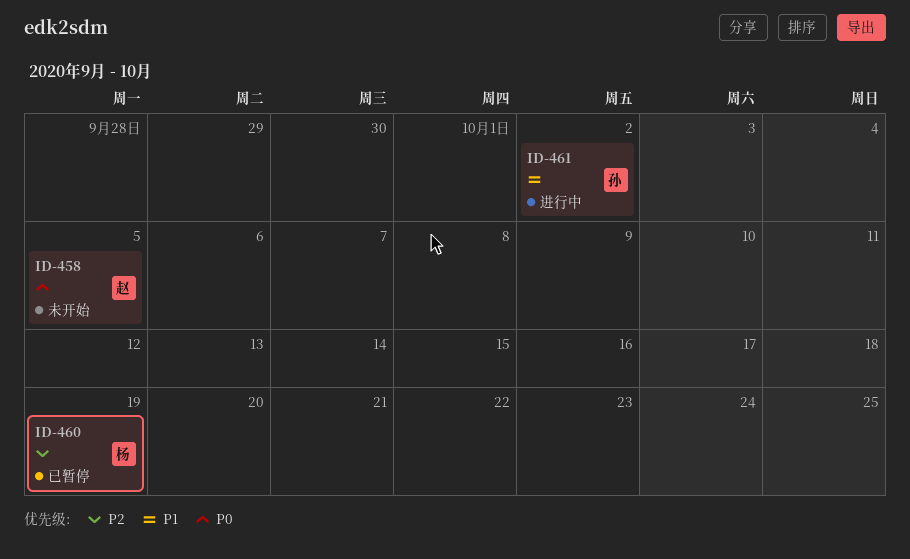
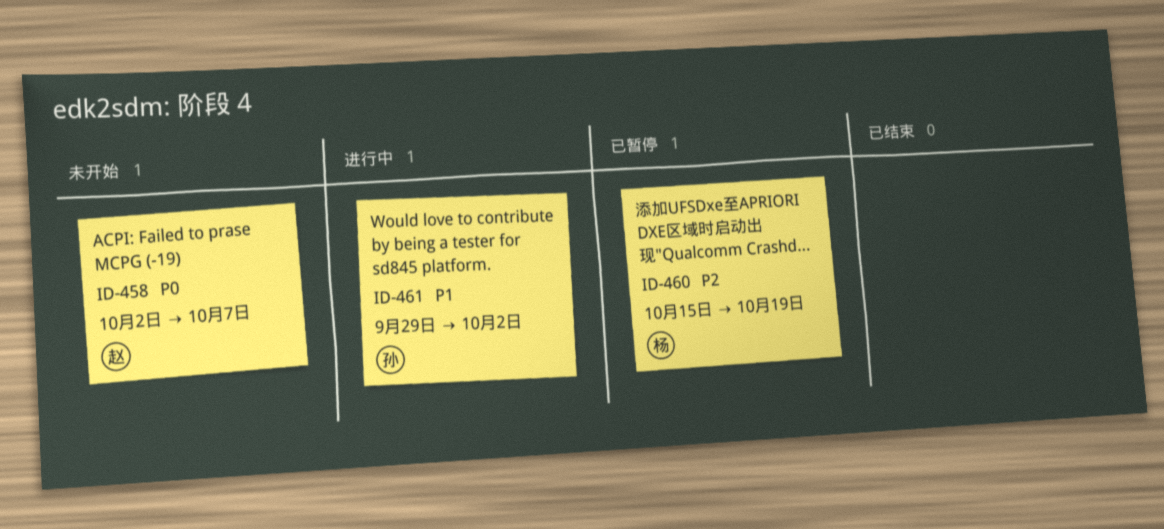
ID-458, due: Oct 5 -> Oct 7

